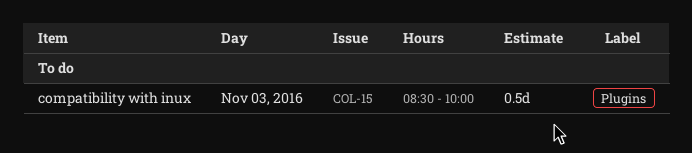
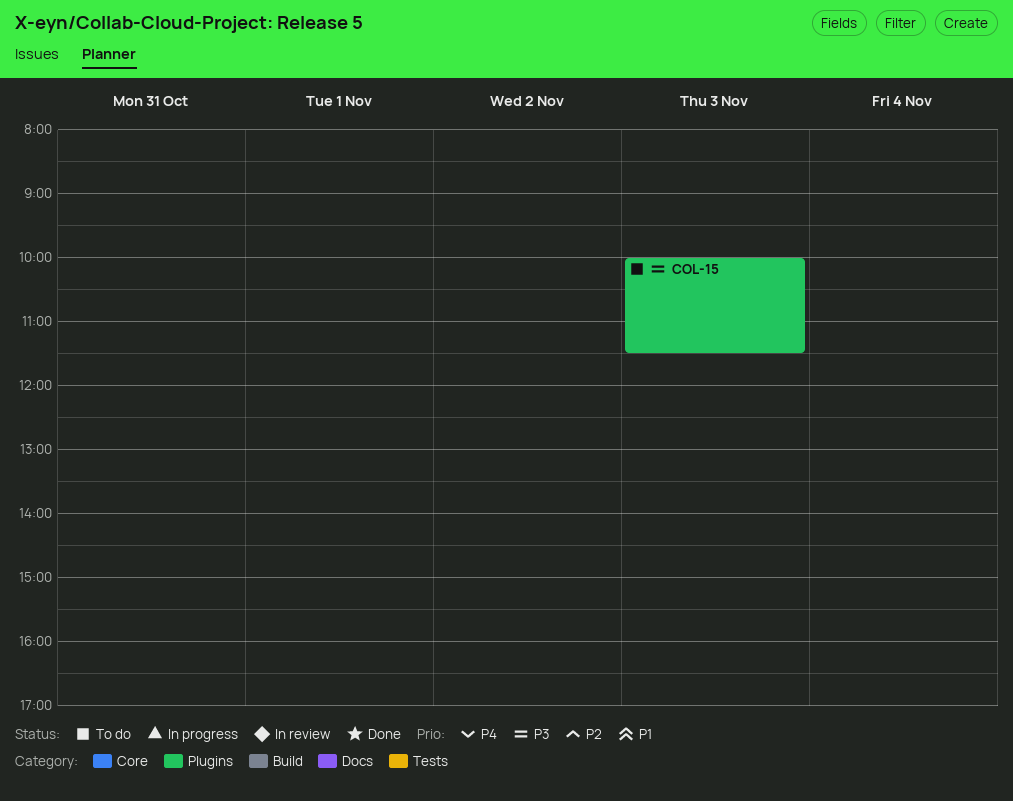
COL-15, begins: 08:30 -> 10:00
COL-15, ends: 10:00 -> 11:30

